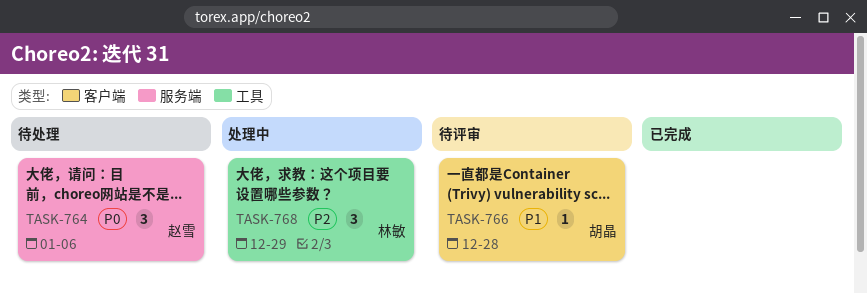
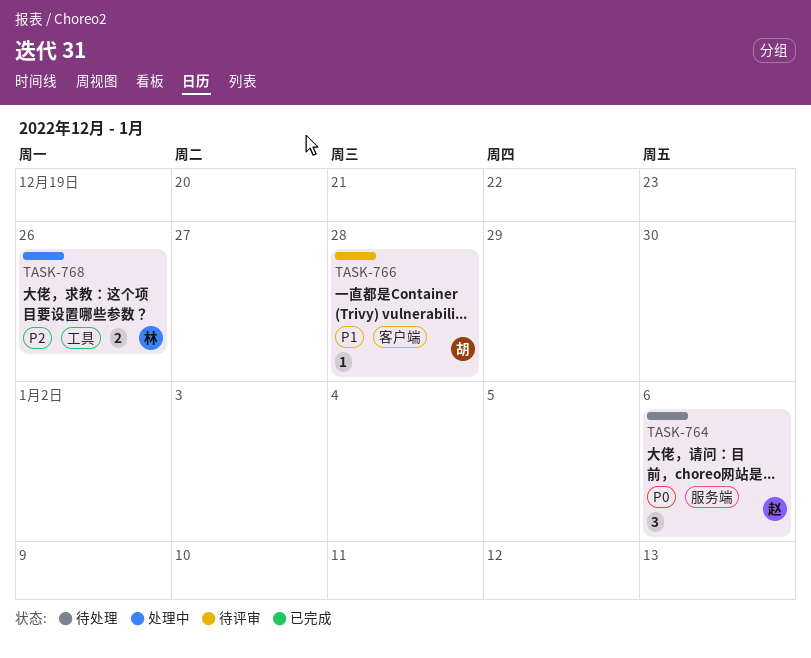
TASK-768, estimate: 3 -> 2
TASK-768, due: Dec 29 -> Dec 26

